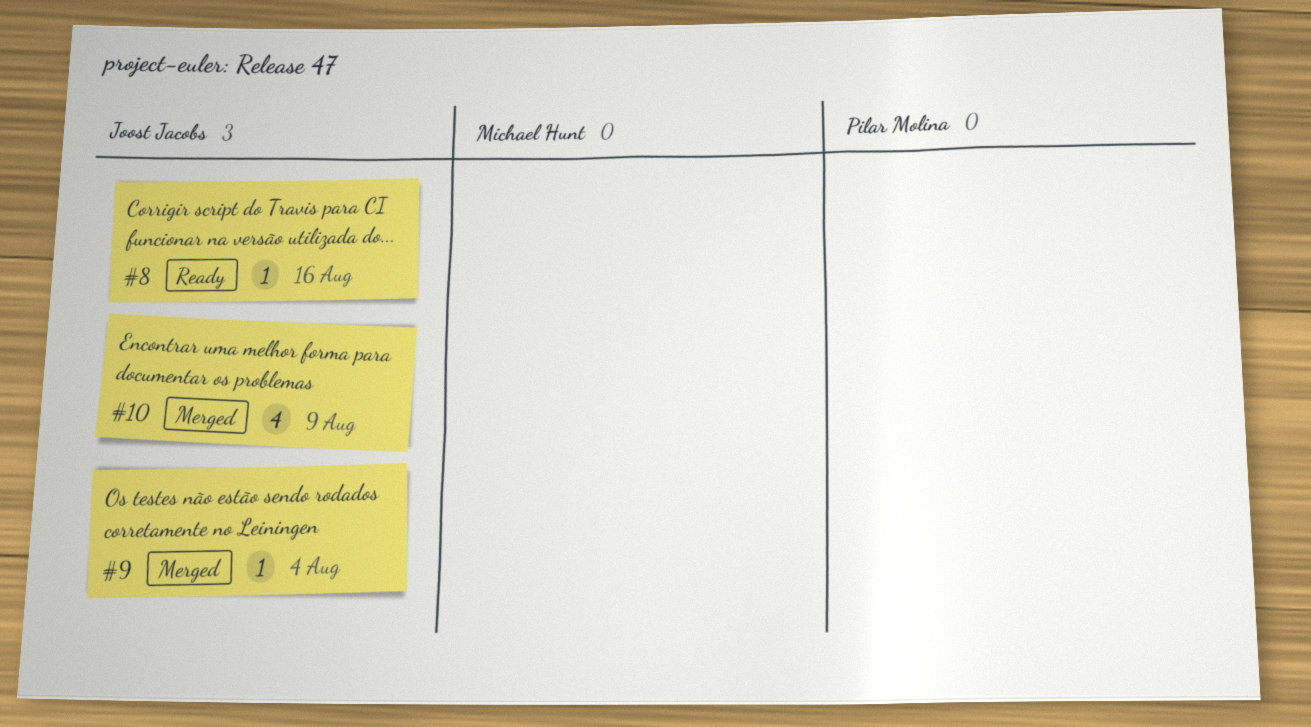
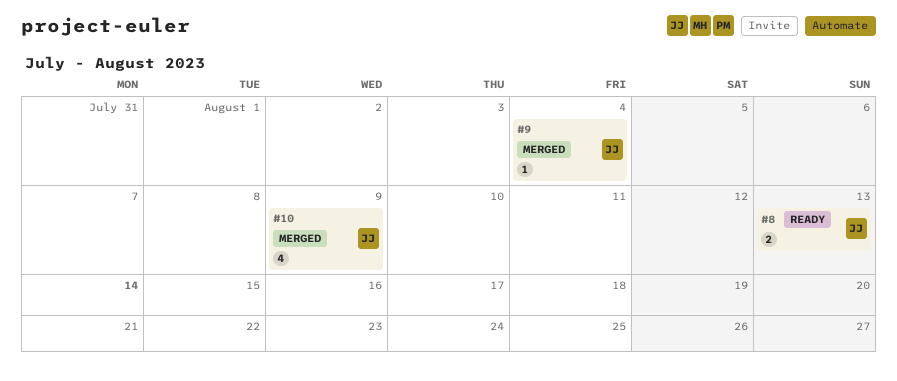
#8, estimate: 1 -> 2
#8, due: Aug 16 -> Aug 13

